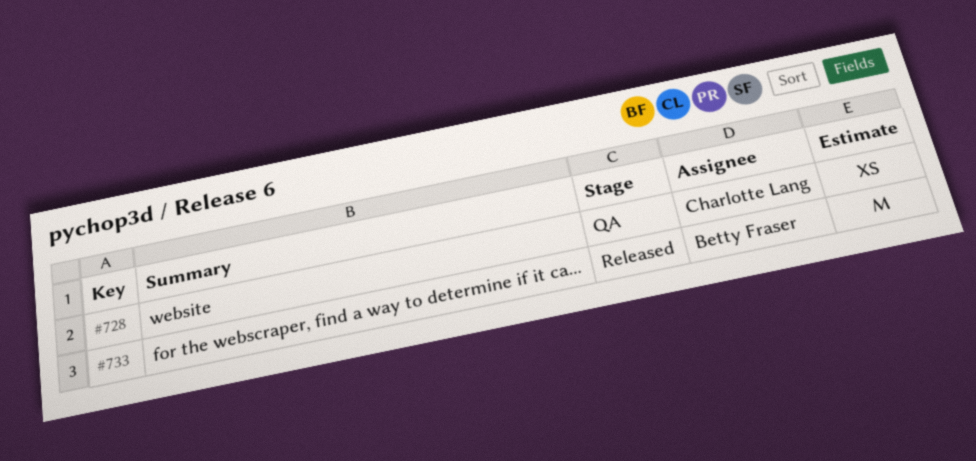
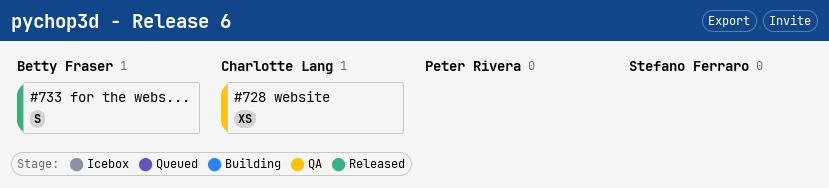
#733, estimate: M -> S

